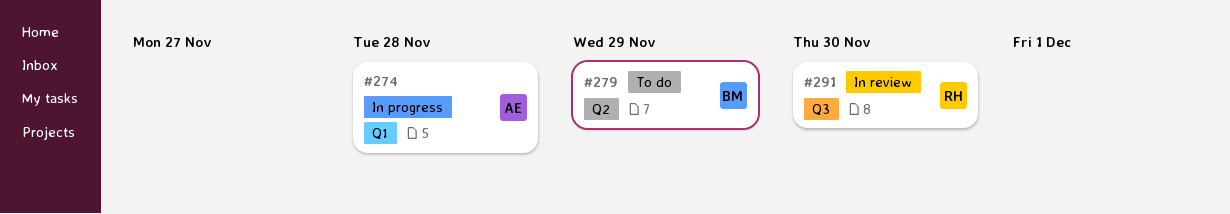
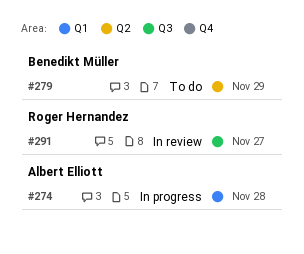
#291, due: Nov 30 -> Nov 27

